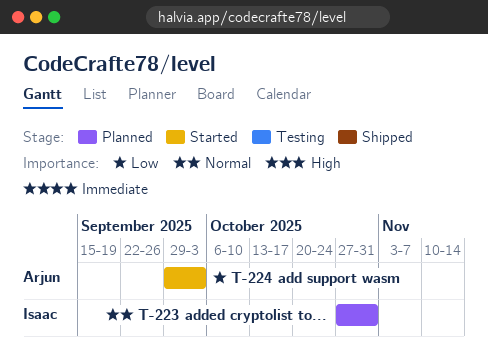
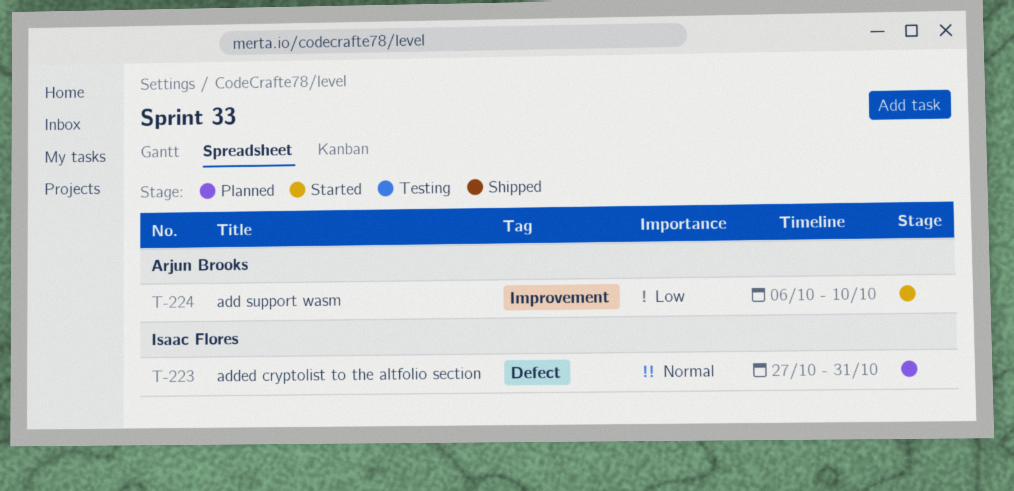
T-224, start: Sep 29 -> Oct 6
T-224, due: Oct 3 -> Oct 10

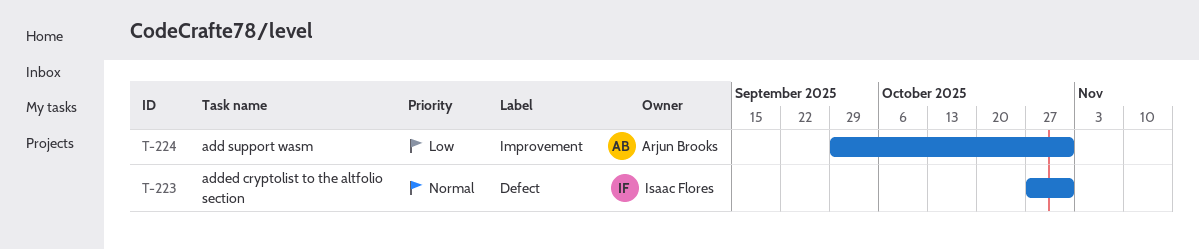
T-224, start: Oct 6 -> Sep 29
T-224, due: Oct 10 -> Oct 31

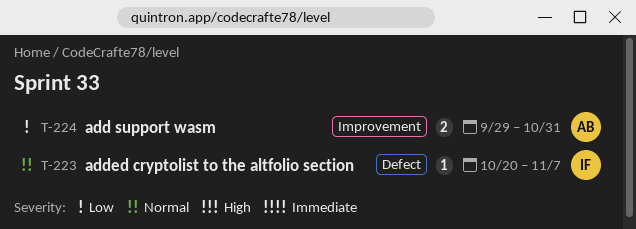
T-223, start: Oct 27 -> Oct 20
T-223, due: Oct 31 -> Nov 7

